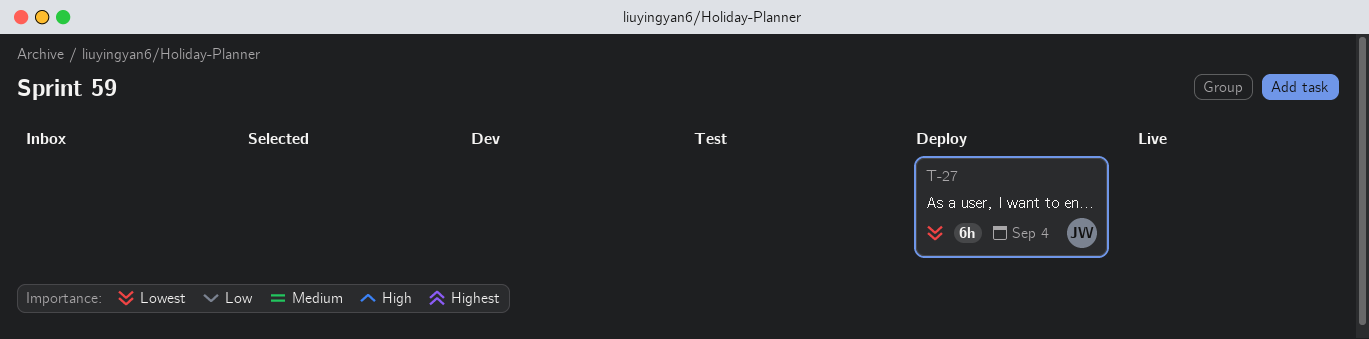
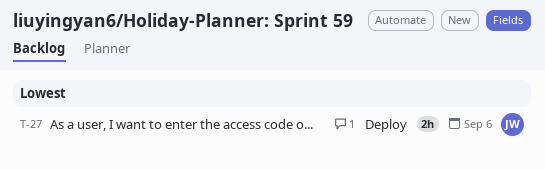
T-27, estimate: 6h -> 2h
T-27, due: Sep 4 -> Sep 6

